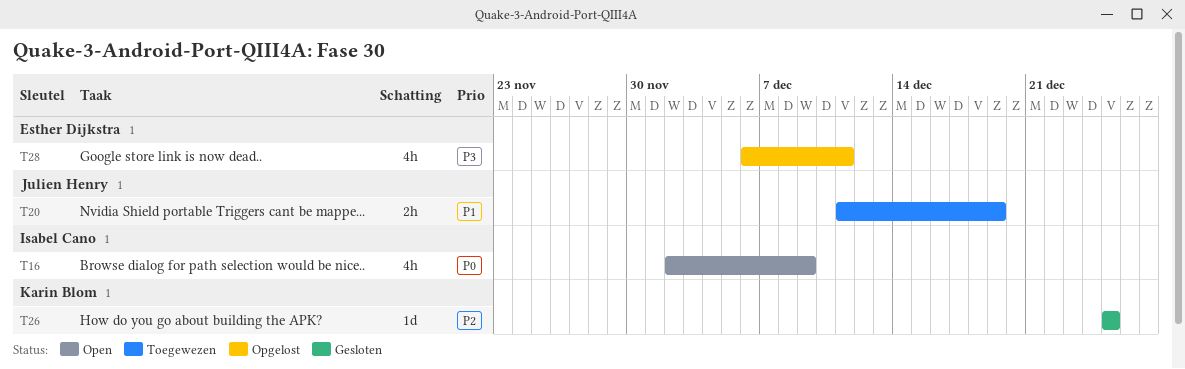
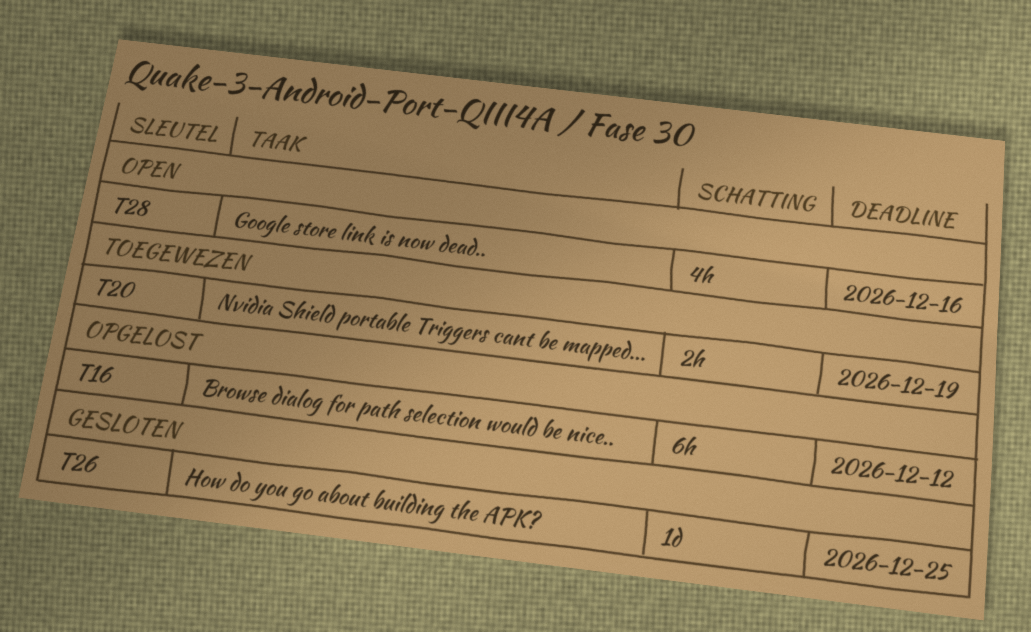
T16, status: Open -> Opgelost
T16, estimate: 4h -> 6h
T16, due: Dec 9 -> Dec 12
T28, status: Opgelost -> Open
T28, due: Dec 11 -> Dec 16

